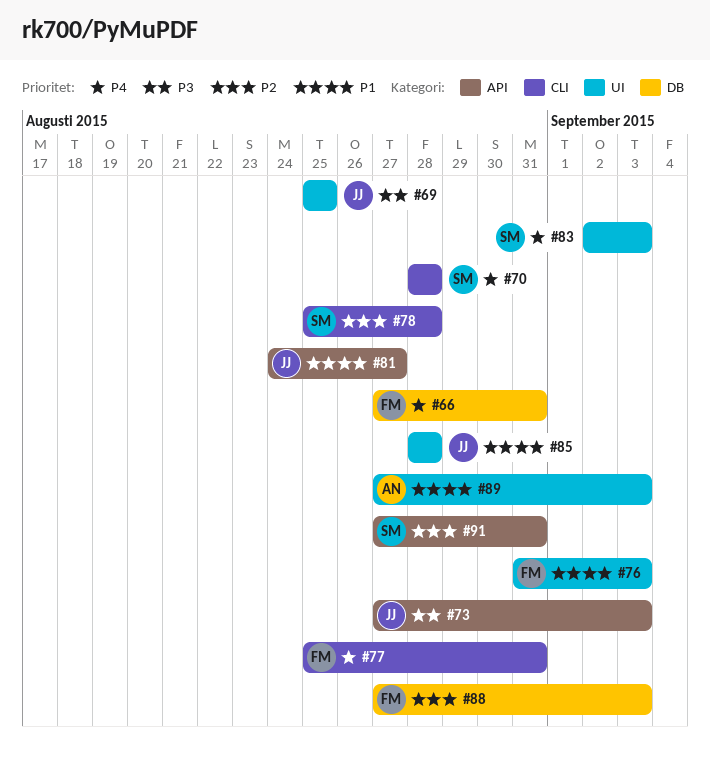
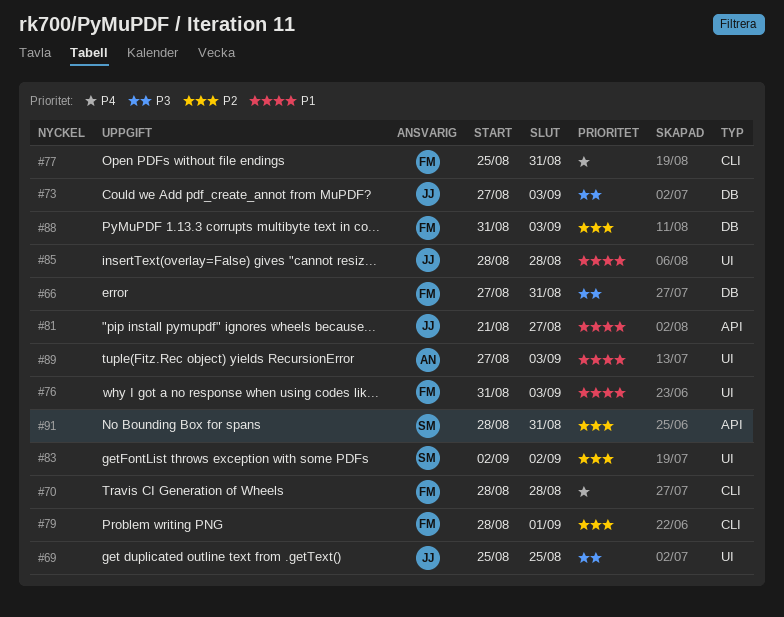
#66, priority: P4 -> P3
#70, owner: SM -> FM
#73, label: API -> DB
#78: present -> none
#79: none -> present
#81, start: Aug 24 -> Aug 21
#83, priority: P4 -> P2
#83, due: Sep 3 -> Sep 2
#88, start: Aug 27 -> Aug 31
#91, start: Aug 27 -> Aug 28

